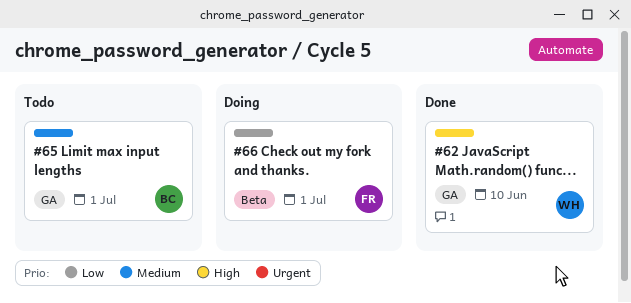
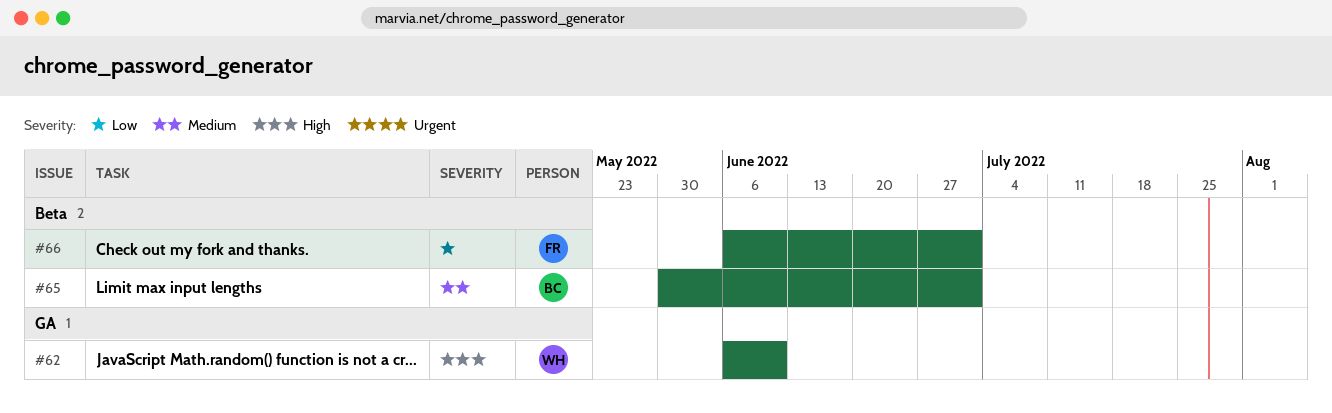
#65, label: GA -> Beta

